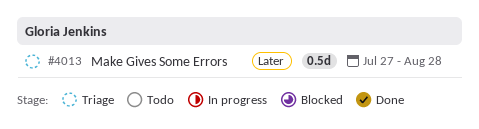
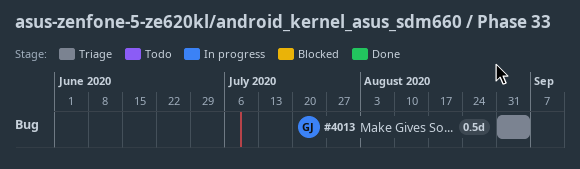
#4013, start: Jul 27 -> Aug 31
#4013, due: Aug 28 -> Sep 4

